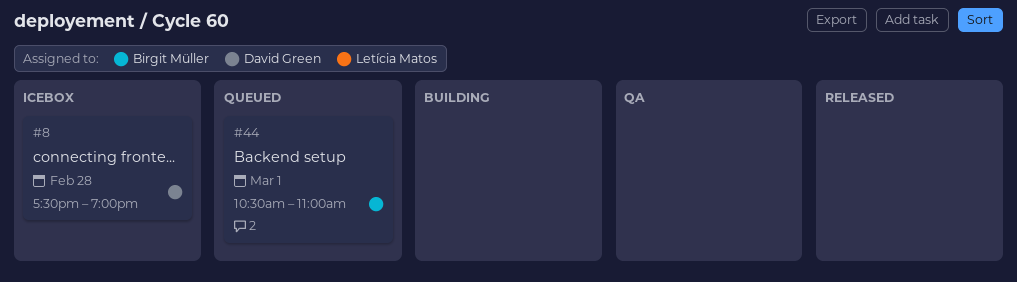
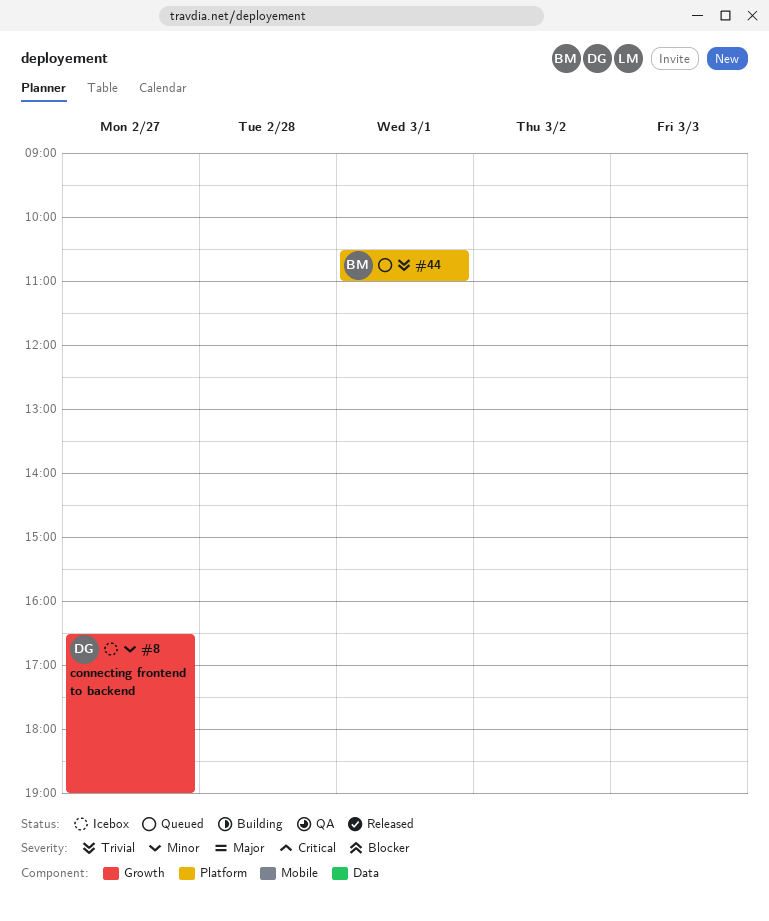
#8, day: Feb 28 -> Feb 27
#8, begins: 17:30 -> 16:30

